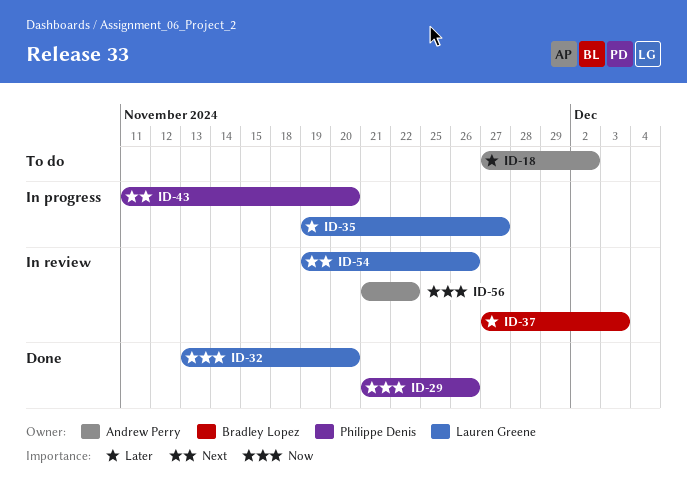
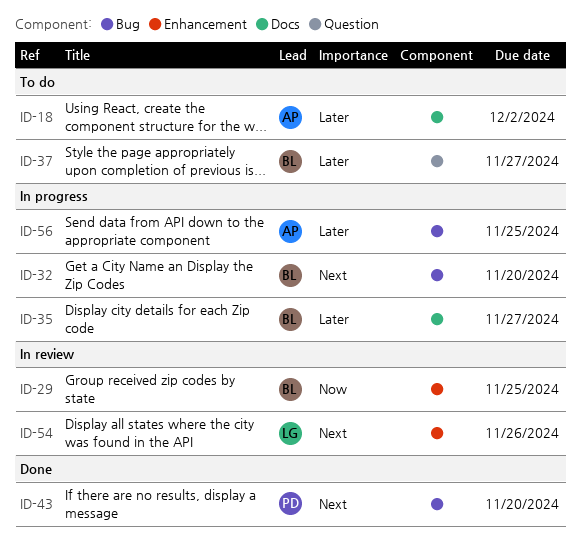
ID-29, status: Done -> In review
ID-29, owner: Philippe Denis -> Bradley Lopez
ID-29, due: Nov 26 -> Nov 25
ID-32, status: Done -> In progress
ID-32, owner: Lauren Greene -> Bradley Lopez
ID-32, priority: Now -> Next
ID-35, owner: Lauren Greene -> Bradley Lopez
ID-37, status: In review -> To do
ID-37, due: Dec 3 -> Nov 27
ID-43, status: In progress -> Done
ID-56, status: In review -> In progress
ID-56, priority: Now -> Later
ID-56, due: Nov 22 -> Nov 25

